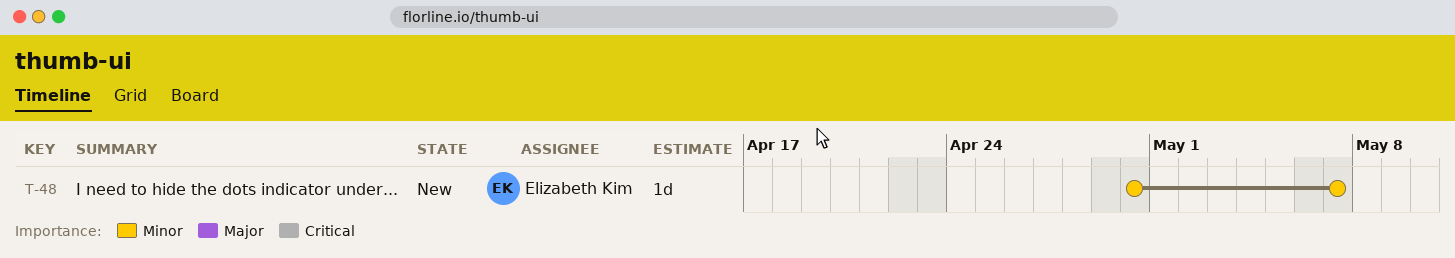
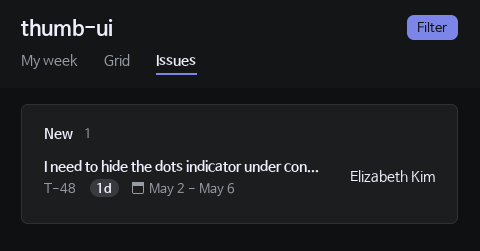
T-48, start: Apr 30 -> May 2
T-48, due: May 7 -> May 6

